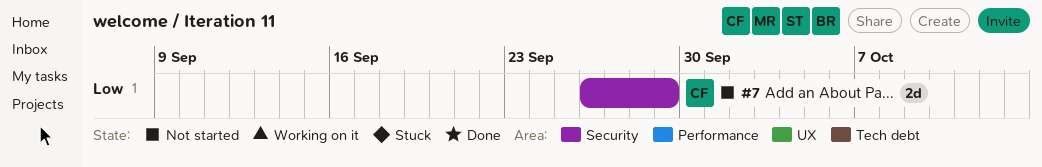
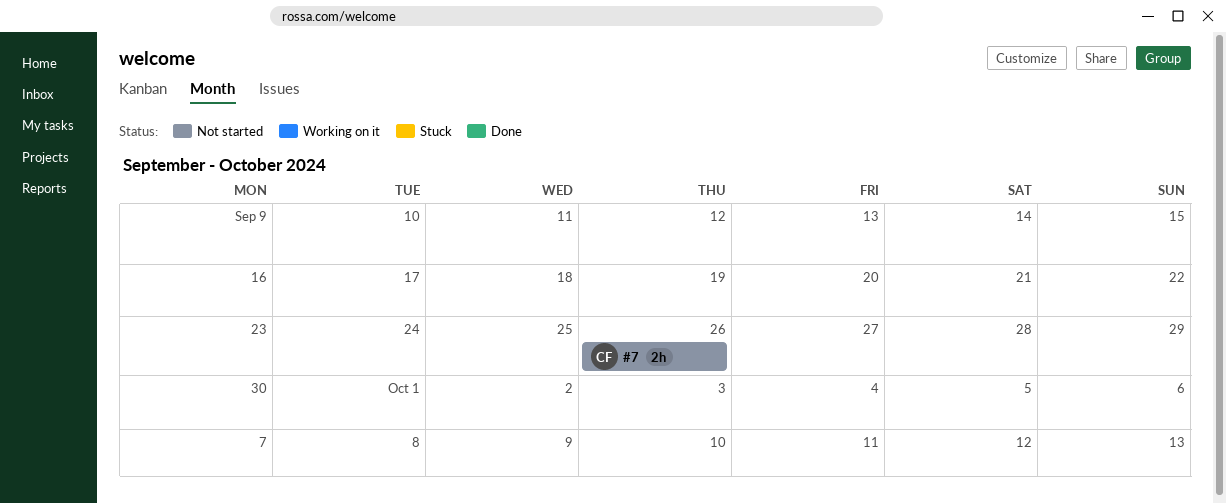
#7, estimate: 2d -> 2h
#7, due: Sep 29 -> Sep 26

